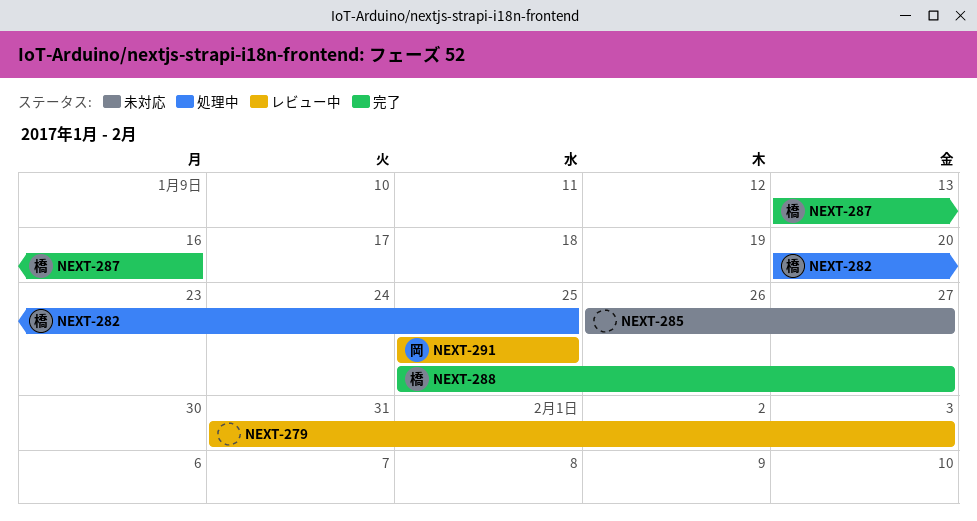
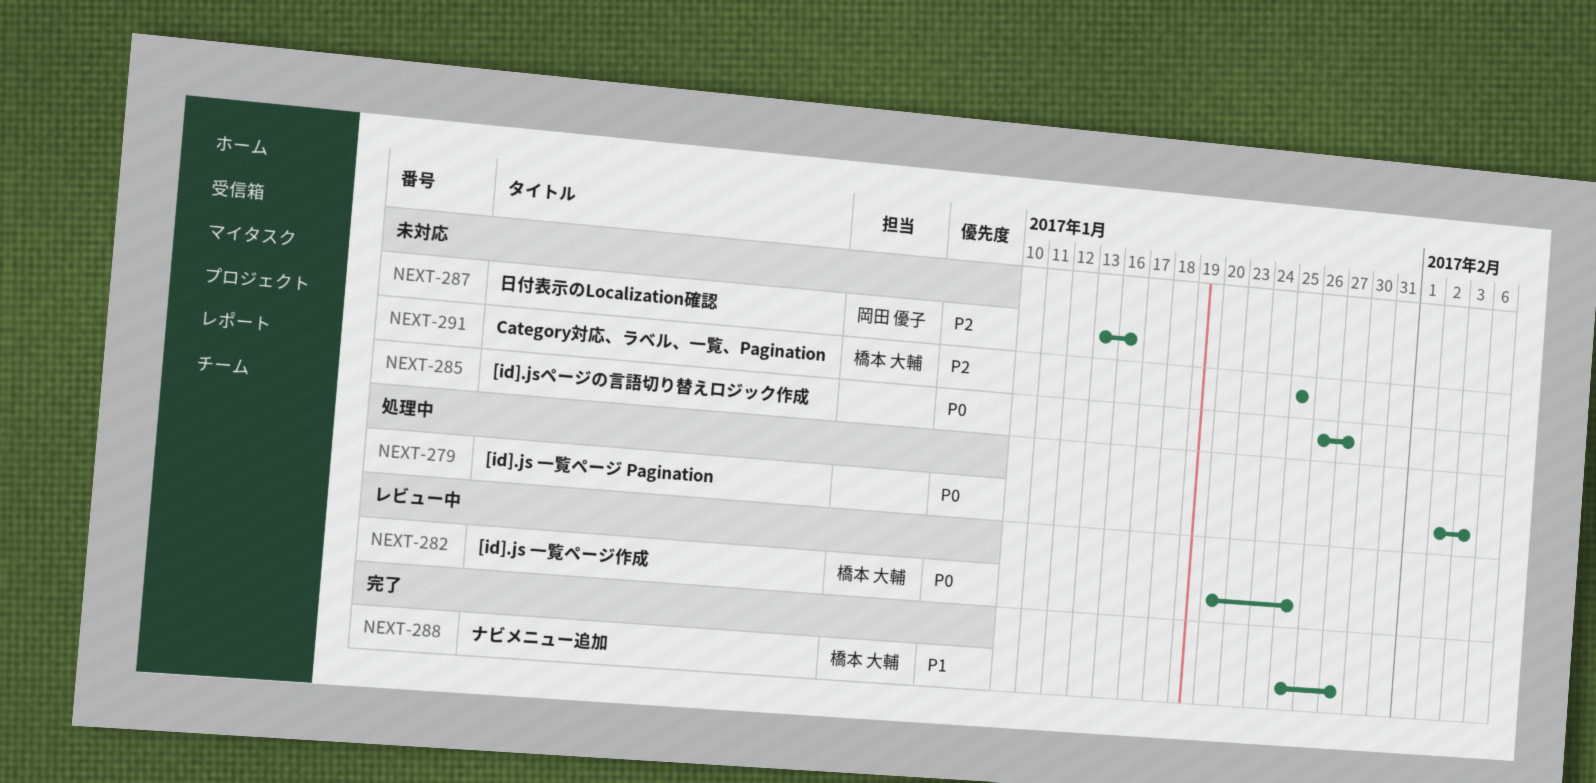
NEXT-279, status: レビュー中 -> 処理中
NEXT-279, start: Jan 31 -> Feb 2
NEXT-282, status: 処理中 -> レビュー中
NEXT-287, status: 完了 -> 未対応
NEXT-287, owner: 橋本 大輔 -> 岡田 優子
NEXT-291, status: レビュー中 -> 未対応
NEXT-291, owner: 岡田 優子 -> 橋本 大輔

